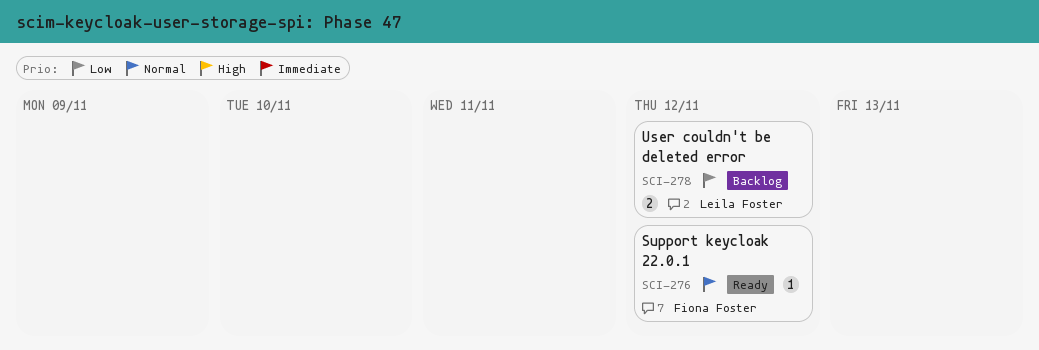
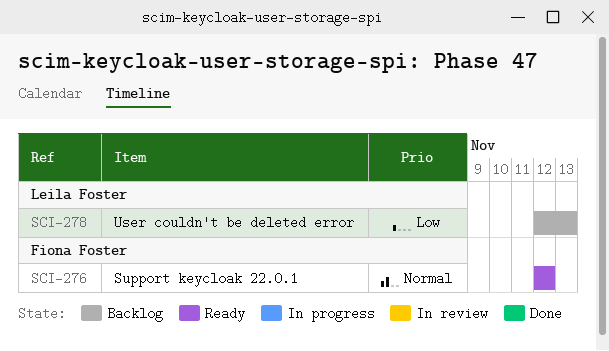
SCI-278, due: Nov 12 -> Nov 13

